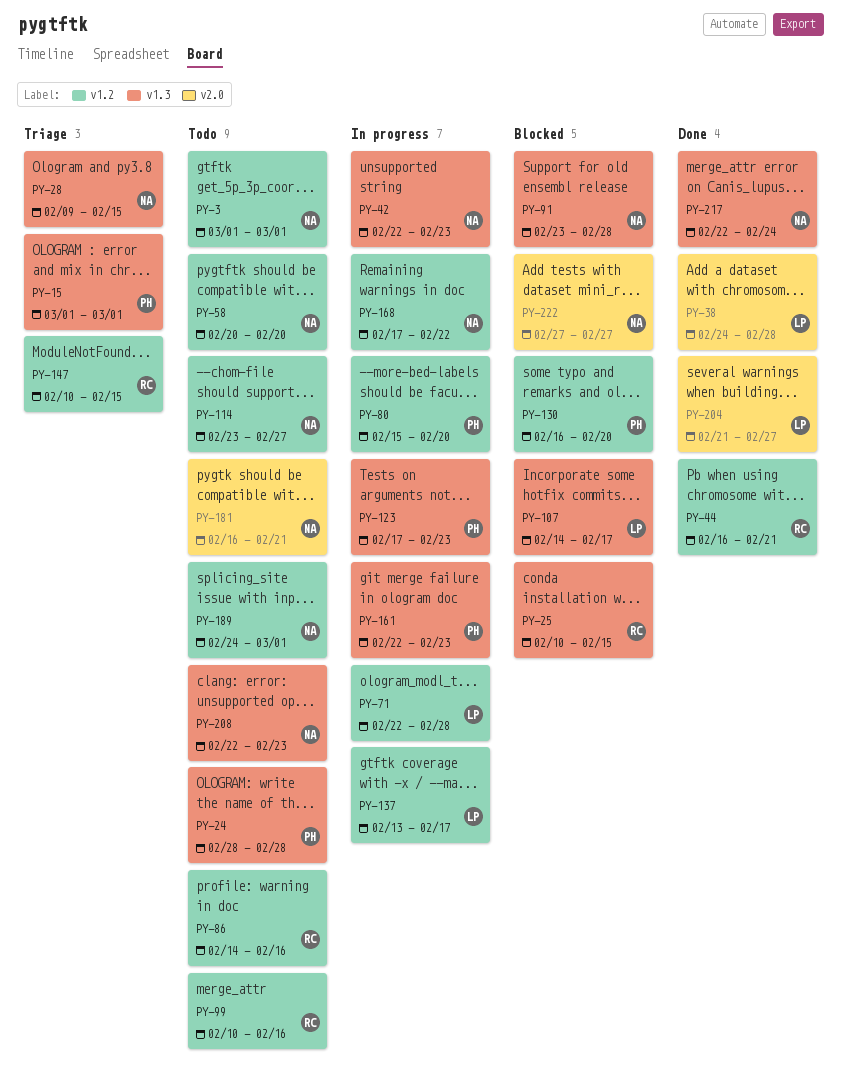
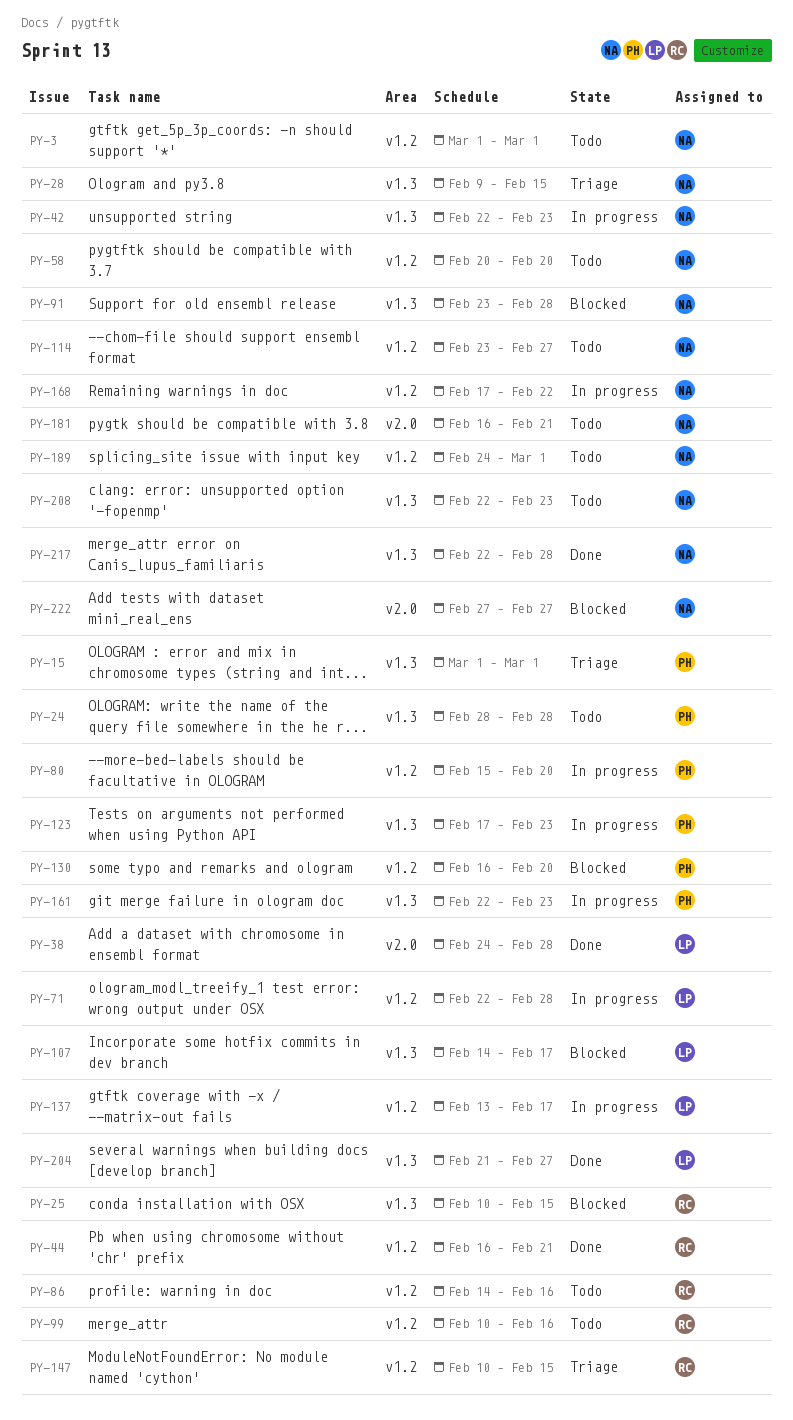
PY-204, label: v2.0 -> v1.3
PY-217, due: Feb 24 -> Feb 28

